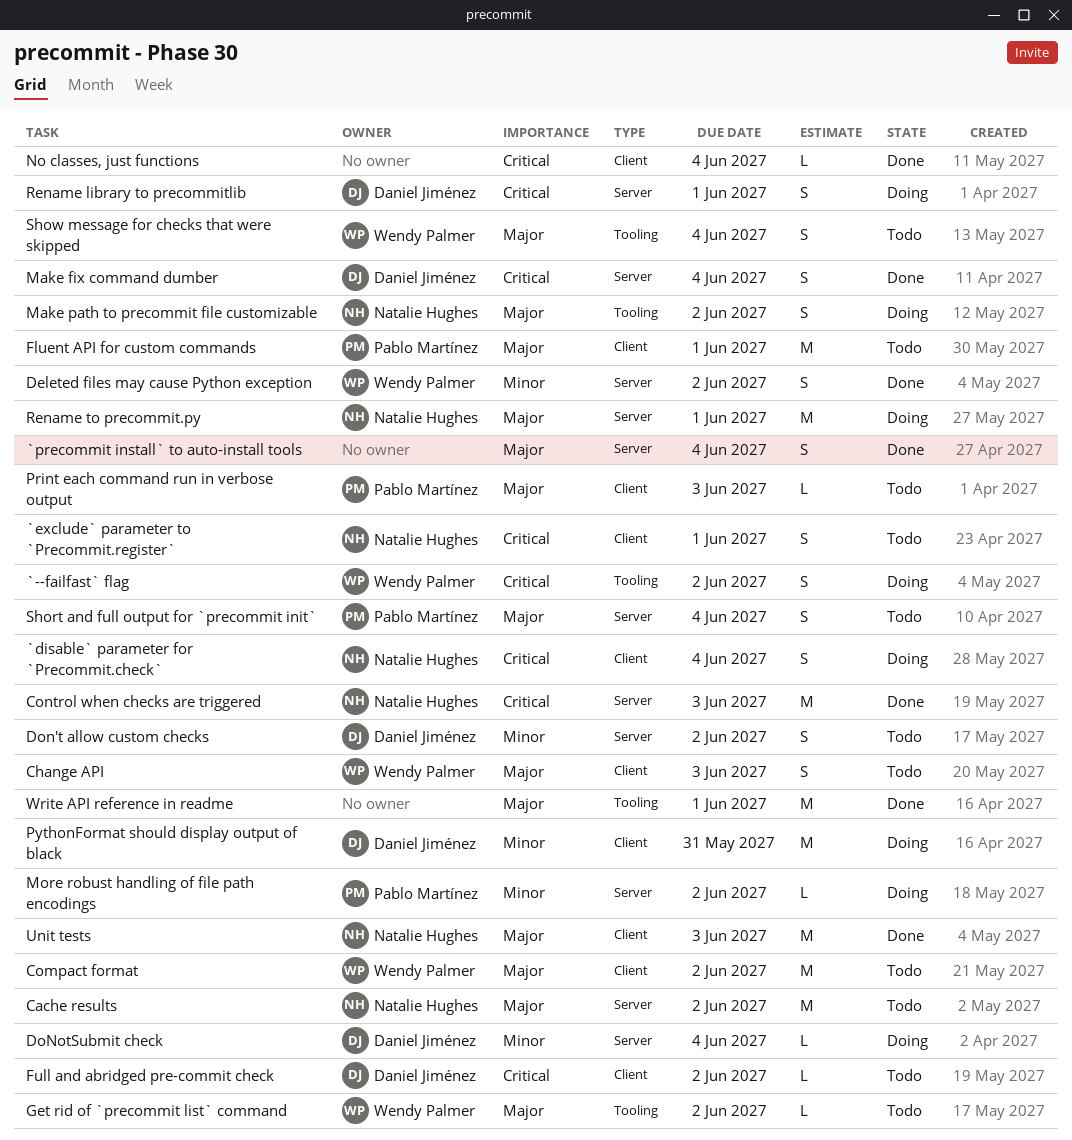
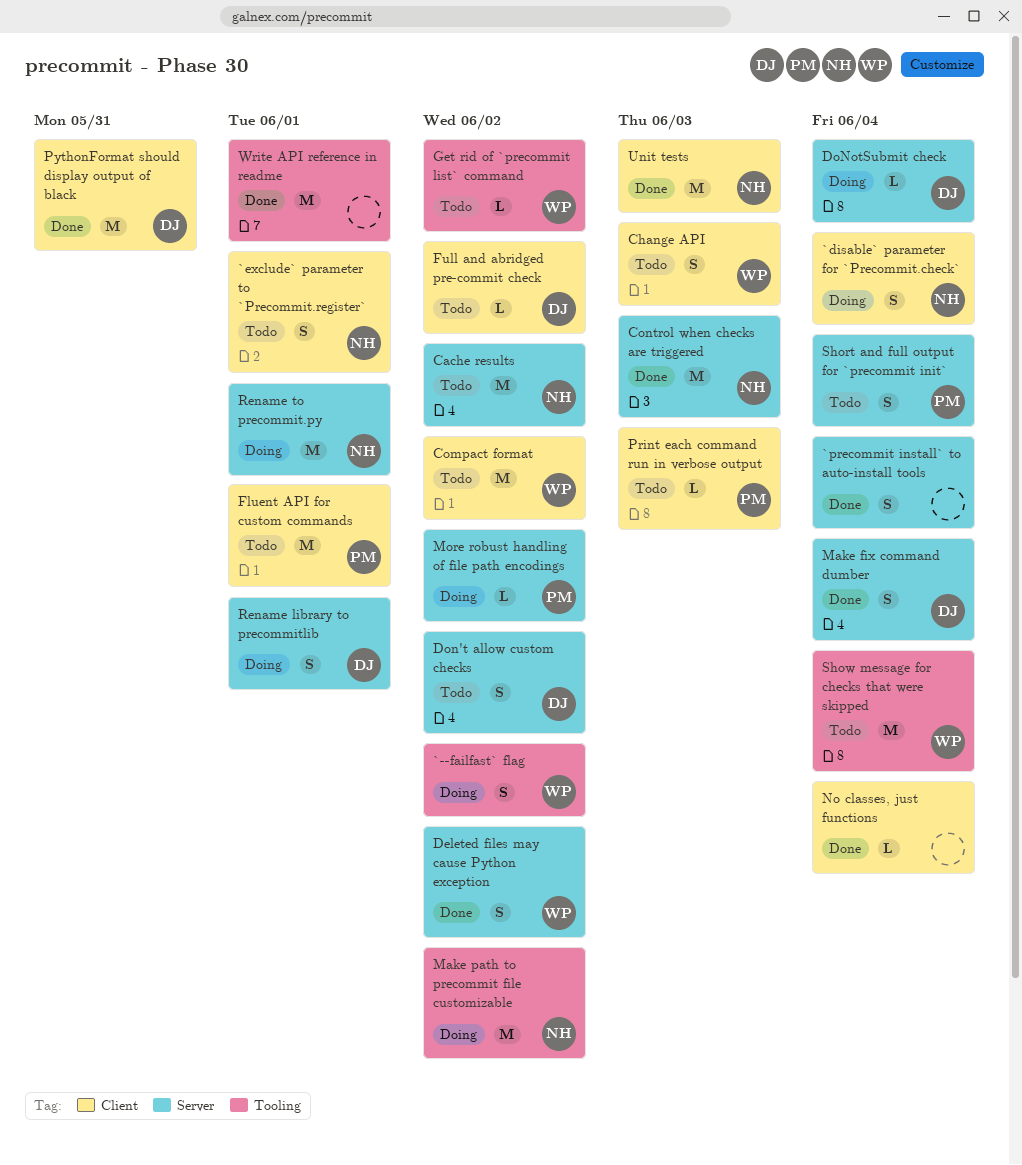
Make path to precommit file customizable, estimate: S -> M
PythonFormat should display output of black, status: Doing -> Done
Show message for checks that were skipped, estimate: S -> M

